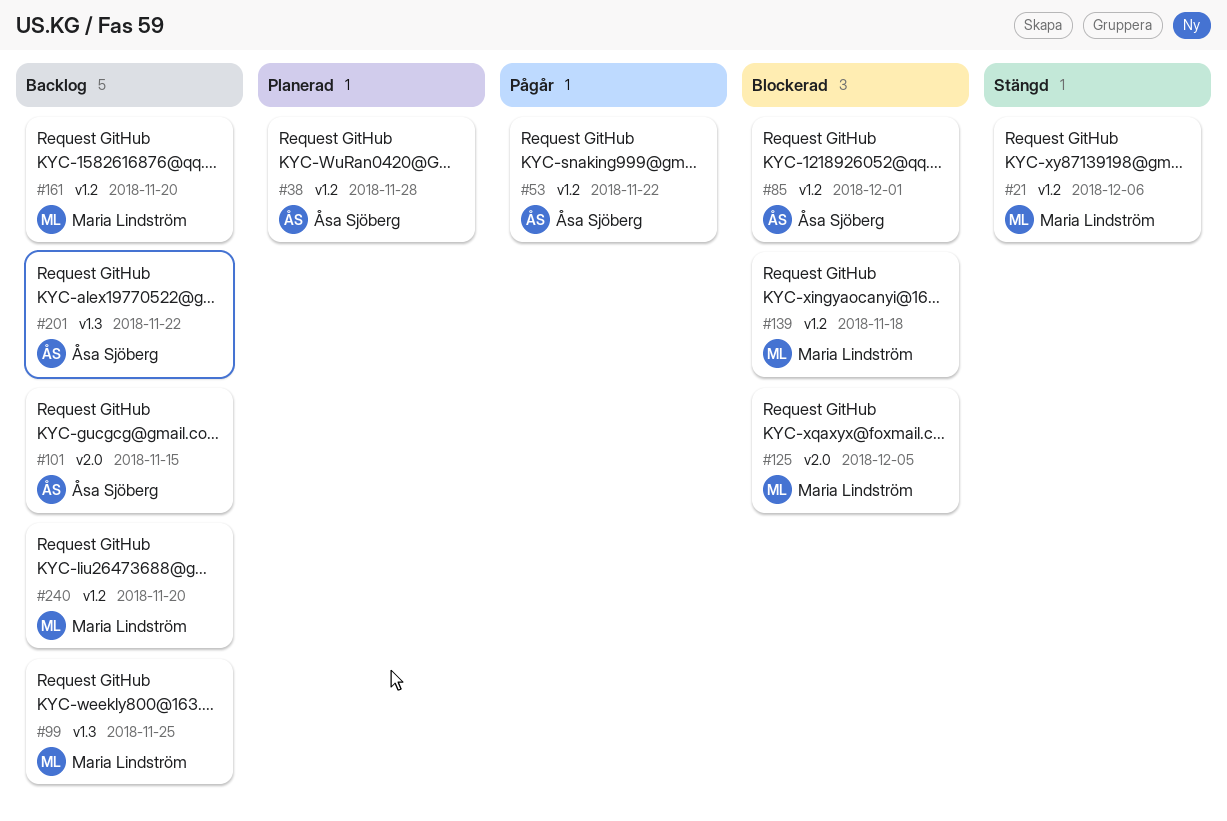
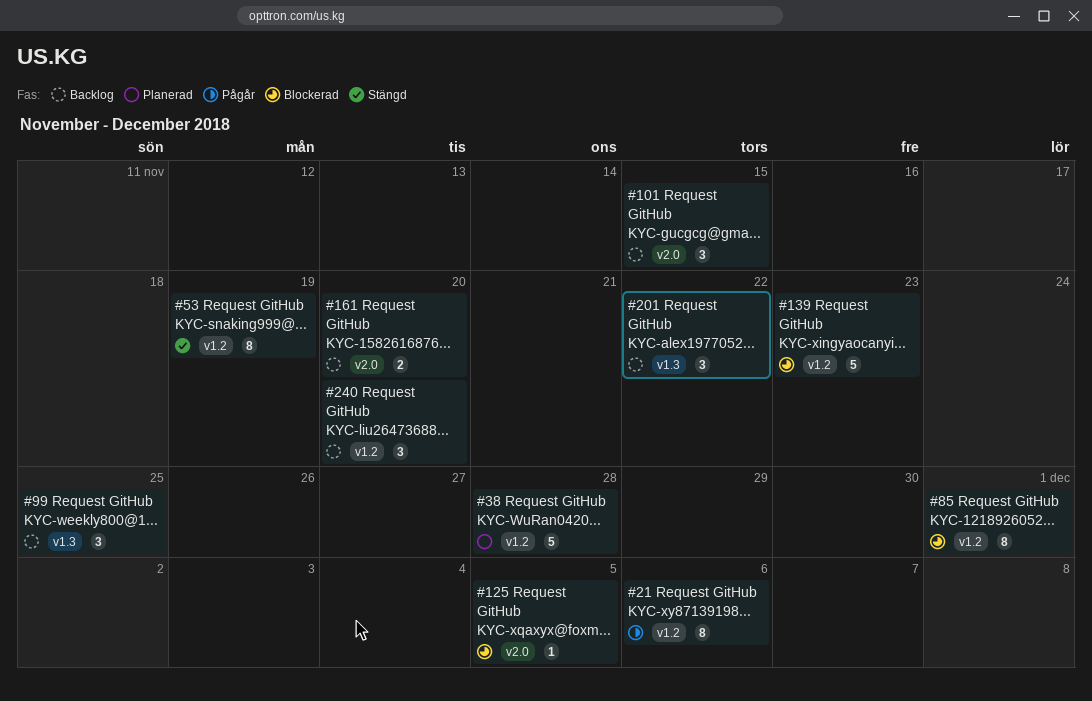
#21, status: Stängd -> Pågår
#53, status: Pågår -> Stängd
#53, due: Nov 22 -> Nov 19
#139, due: Nov 18 -> Nov 23
#161, label: v1.2 -> v2.0

